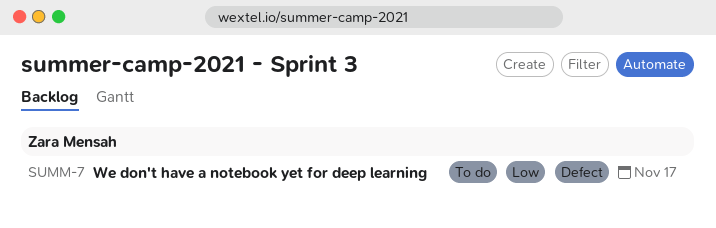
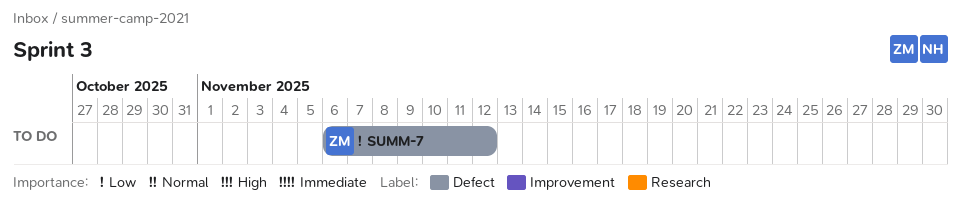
SUMM-7, due: Nov 17 -> Nov 12

